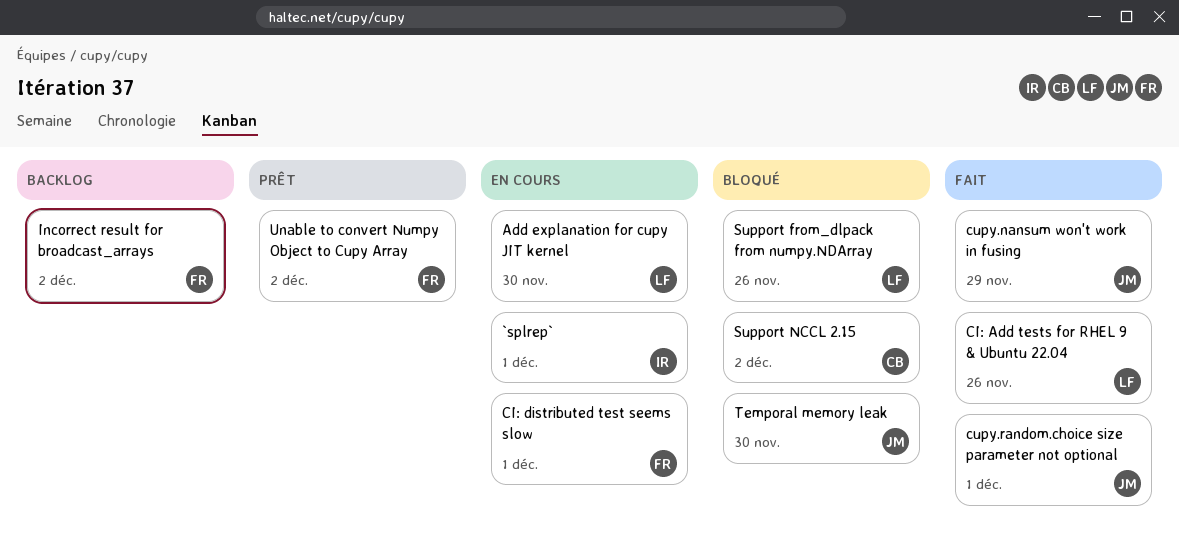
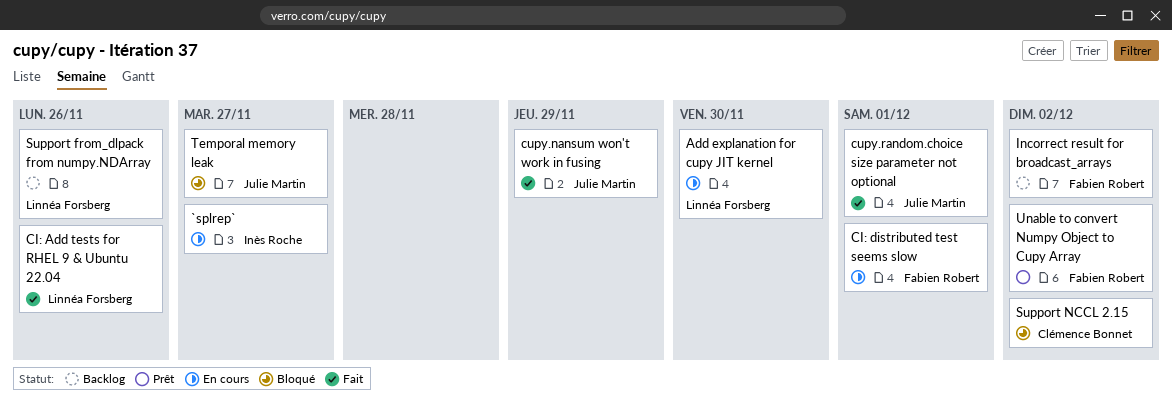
`splrep`, due: Dec 1 -> Nov 27
Support from_dlpack from numpy.NDArray, status: Bloqué -> Backlog
Temporal memory leak, due: Nov 30 -> Nov 27

